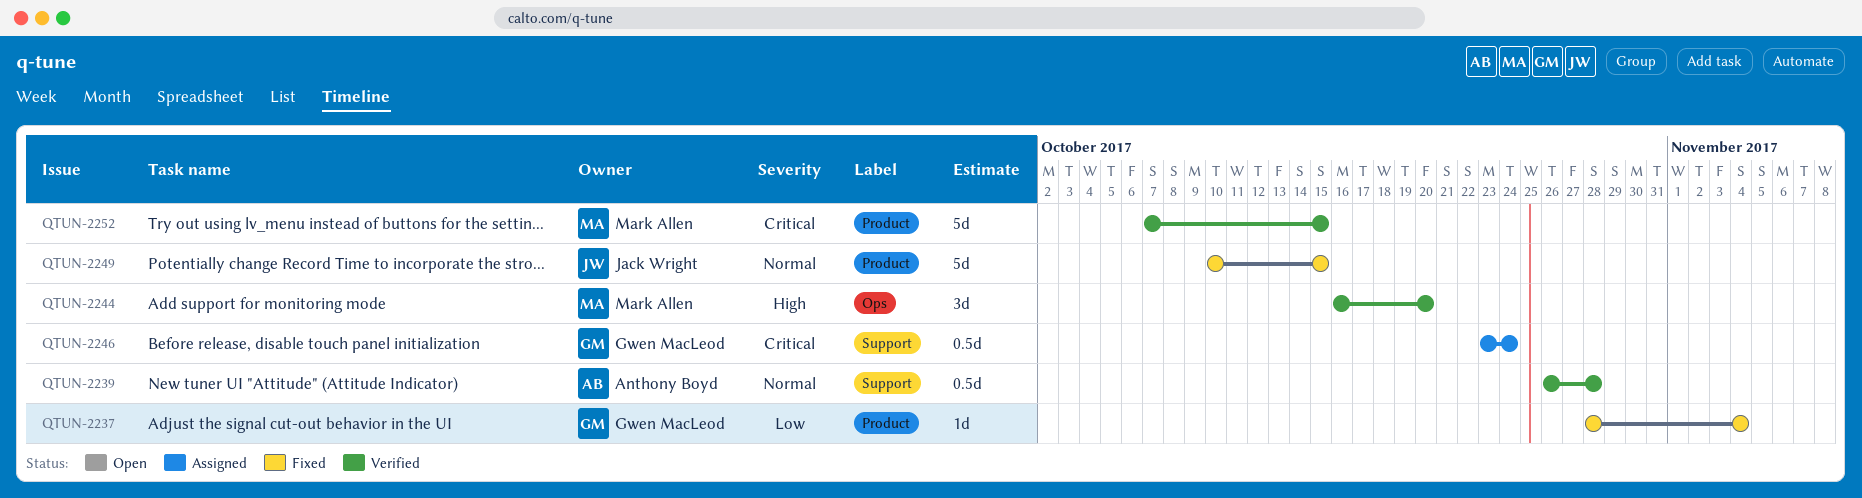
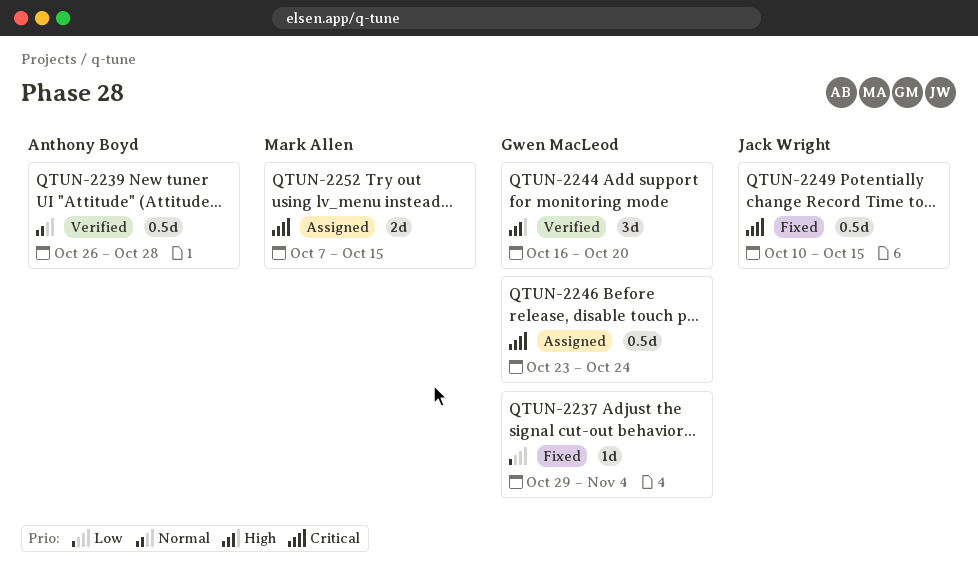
QTUN-2237, start: Oct 28 -> Oct 29
QTUN-2244, owner: Mark Allen -> Gwen MacLeod
QTUN-2249, priority: Normal -> Critical
QTUN-2249, estimate: 5d -> 0.5d
QTUN-2252, status: Verified -> Assigned
QTUN-2252, estimate: 5d -> 2d

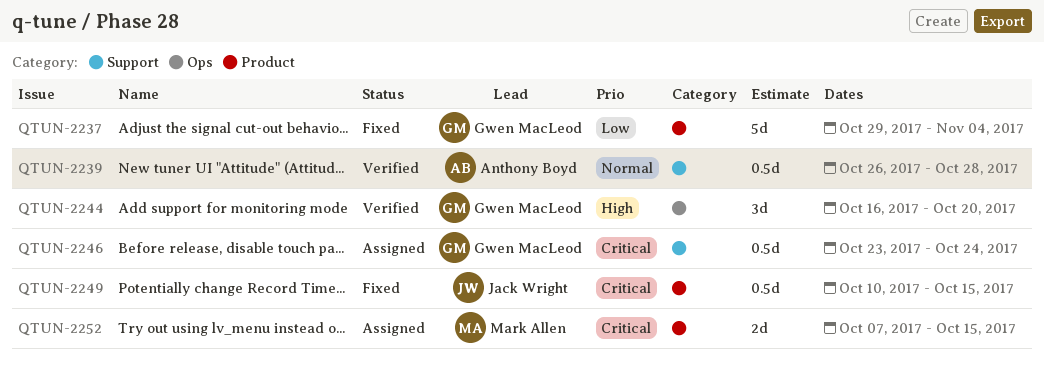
QTUN-2237, estimate: 1d -> 5d

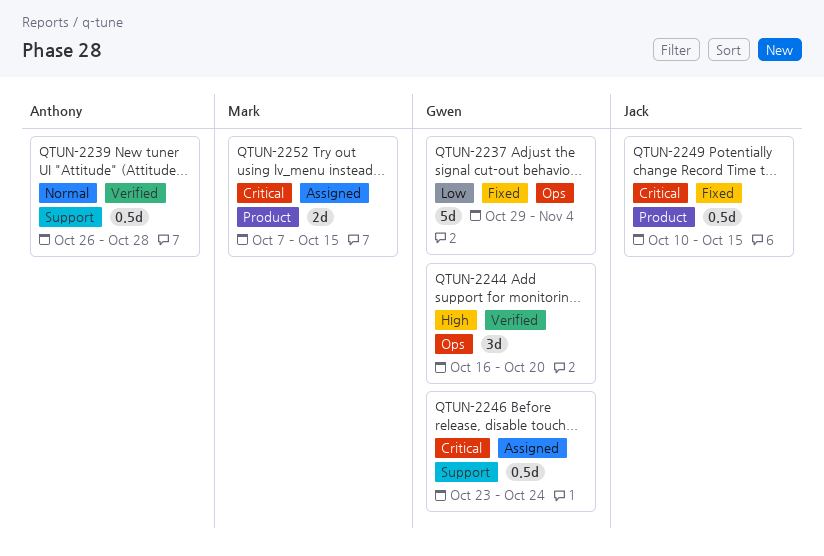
QTUN-2237, label: Product -> Ops

